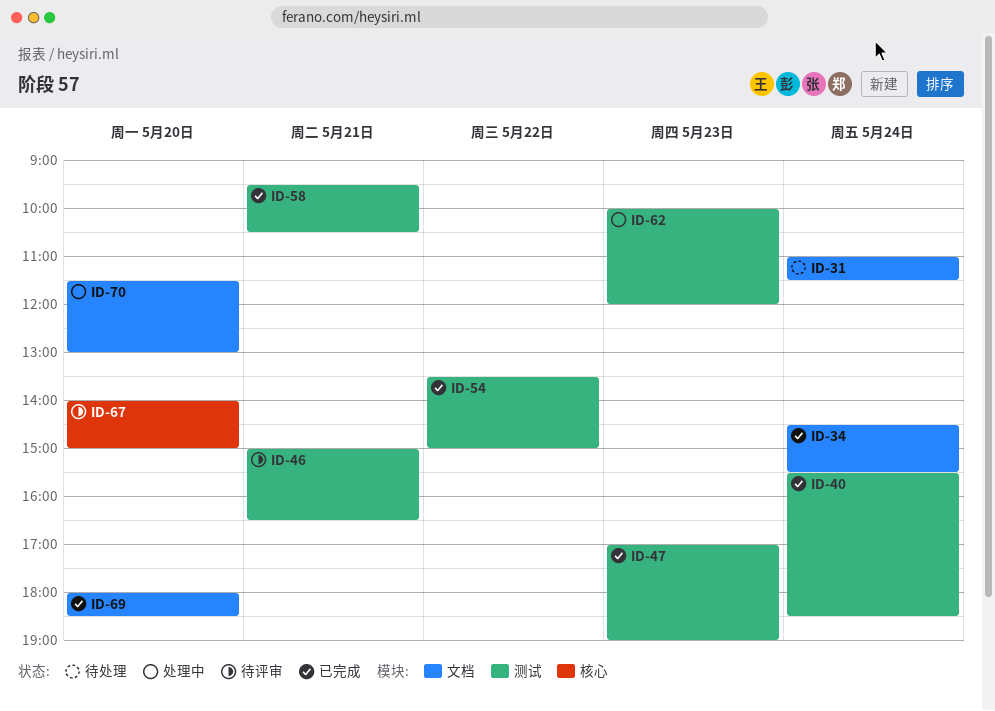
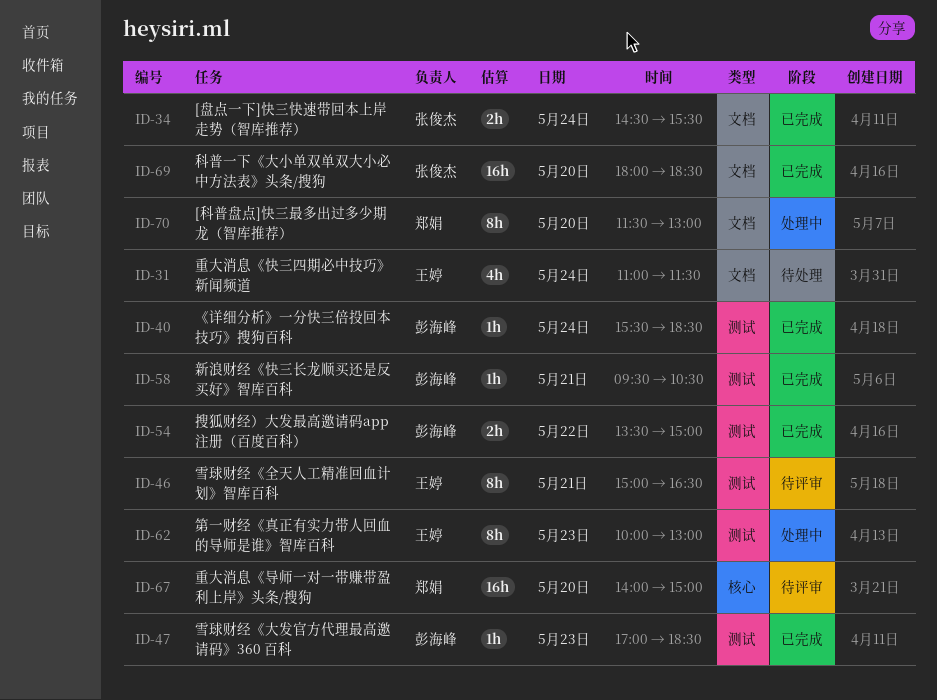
ID-47, ends: 19:00 -> 18:30
ID-62, ends: 12:00 -> 13:00

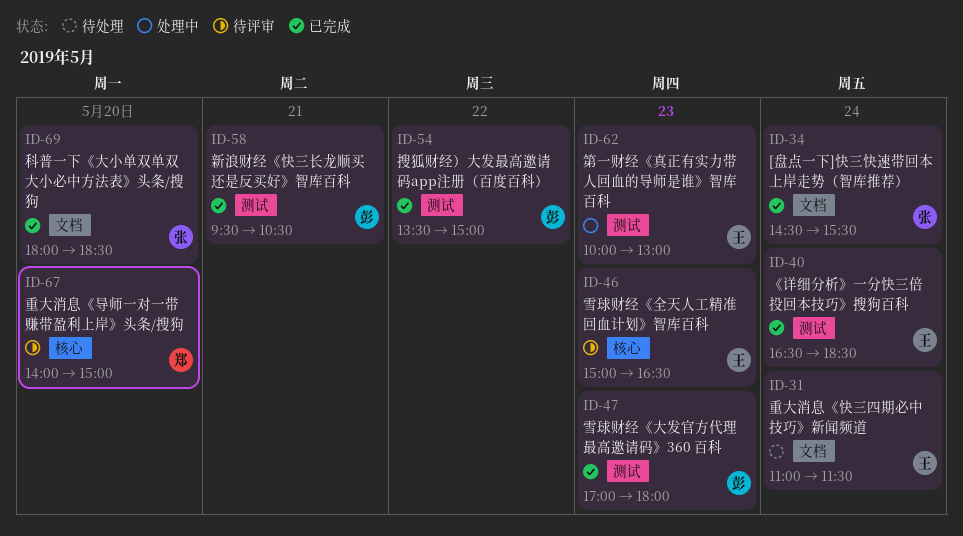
ID-40, owner: 彭海峰 -> 王婷
ID-40, begins: 15:30 -> 16:30
ID-46, label: 测试 -> 核心
ID-46, day: May 21 -> May 23
ID-47, ends: 18:30 -> 18:00
ID-70: present -> none

